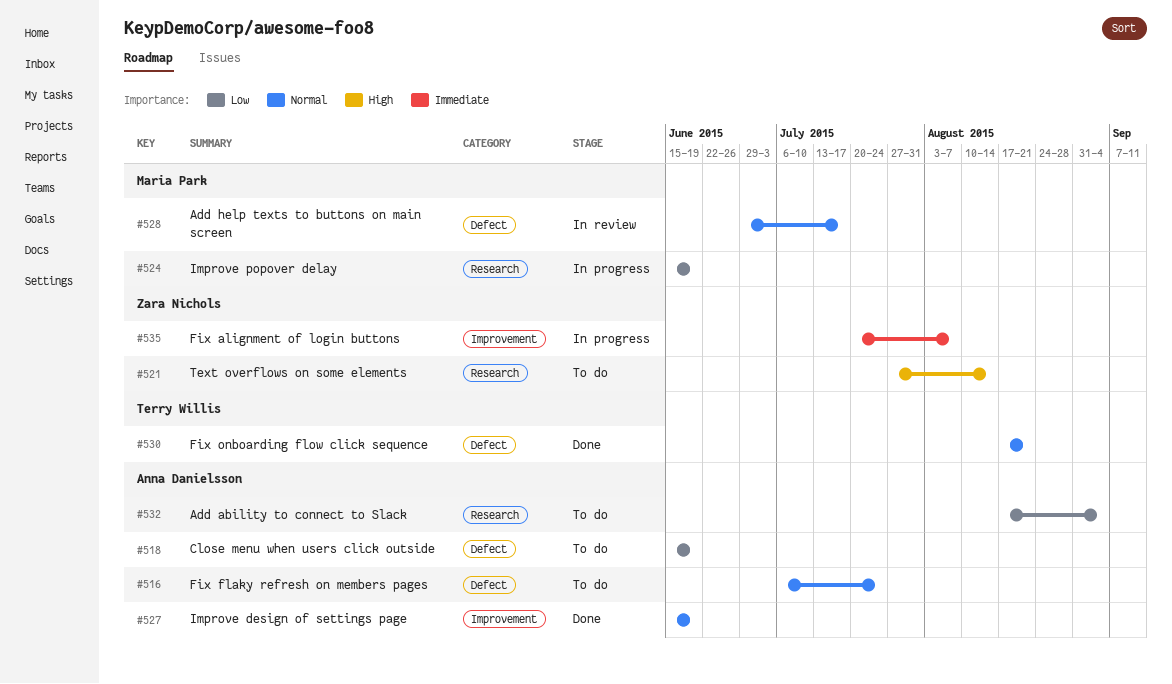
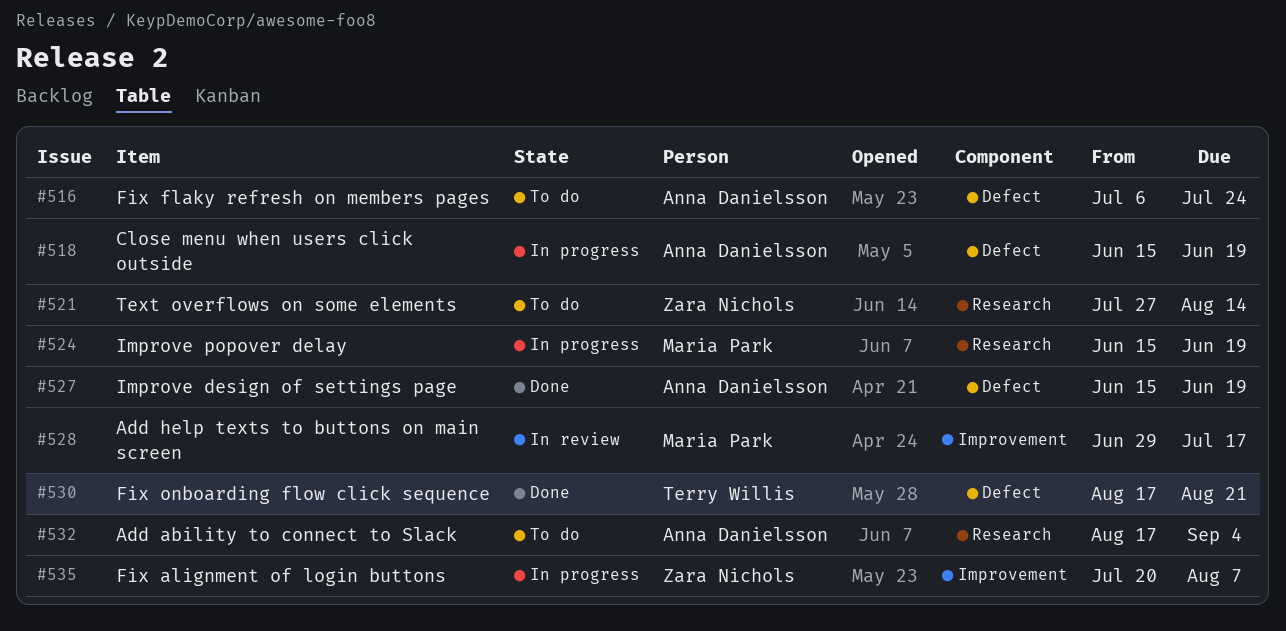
#518, status: To do -> In progress
#527, label: Improvement -> Defect
#528, label: Defect -> Improvement

